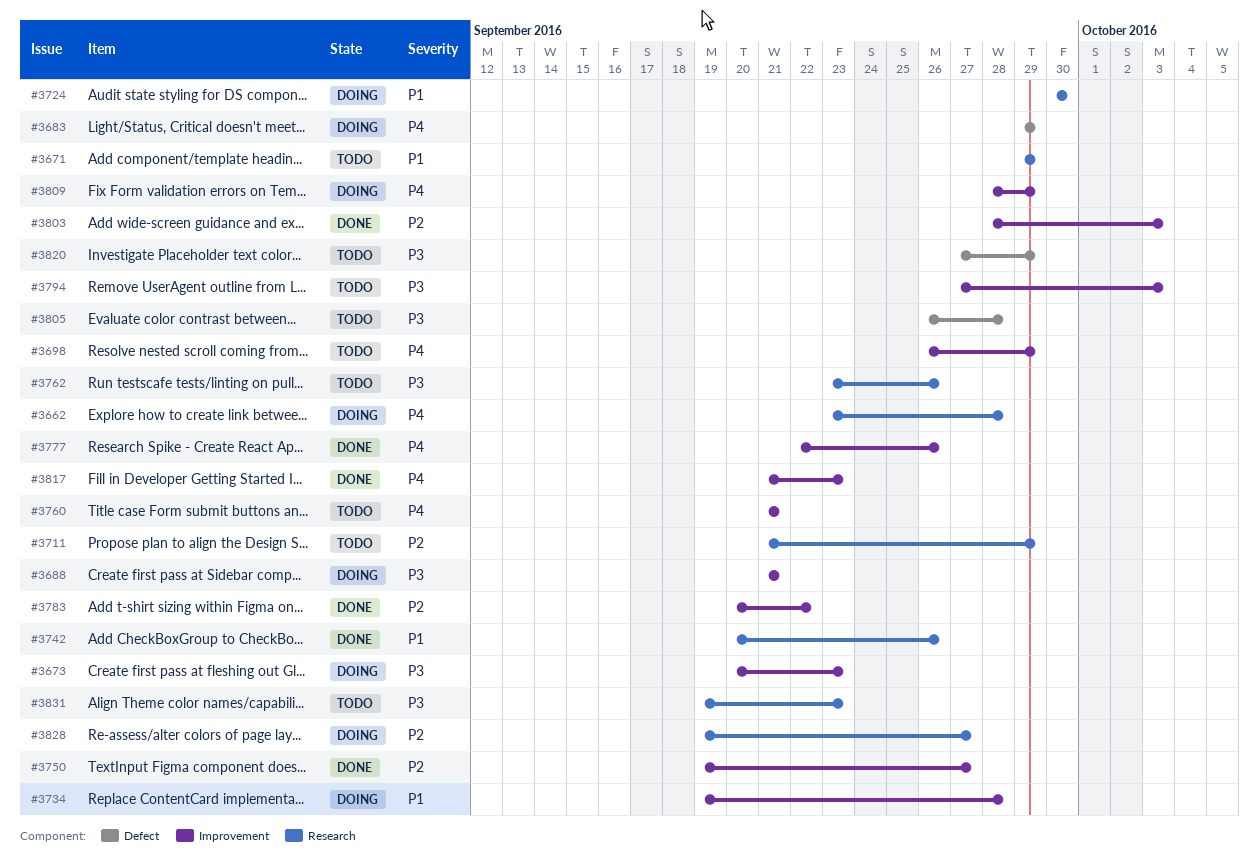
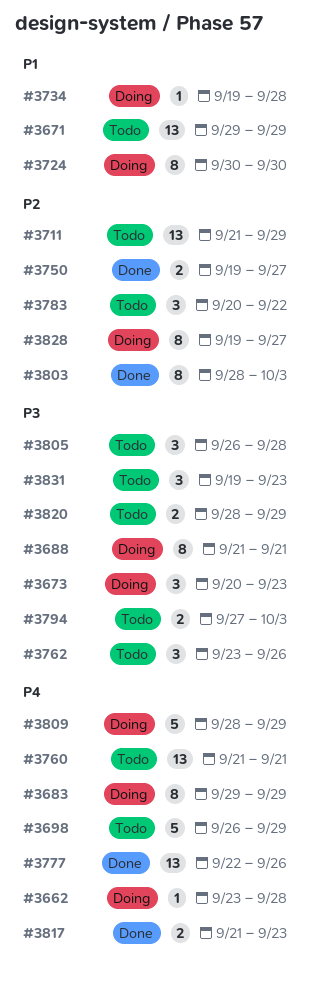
#3742: present -> none
#3783, status: Done -> Todo
#3820, start: Sep 27 -> Sep 28

